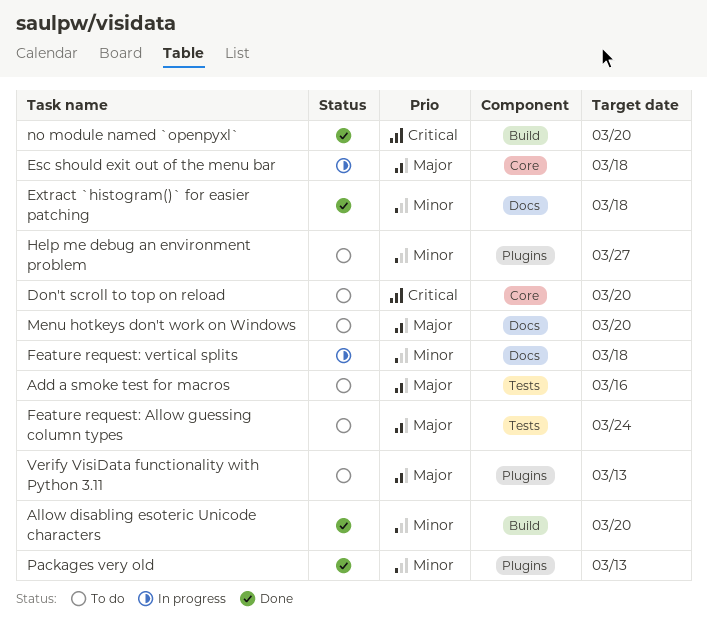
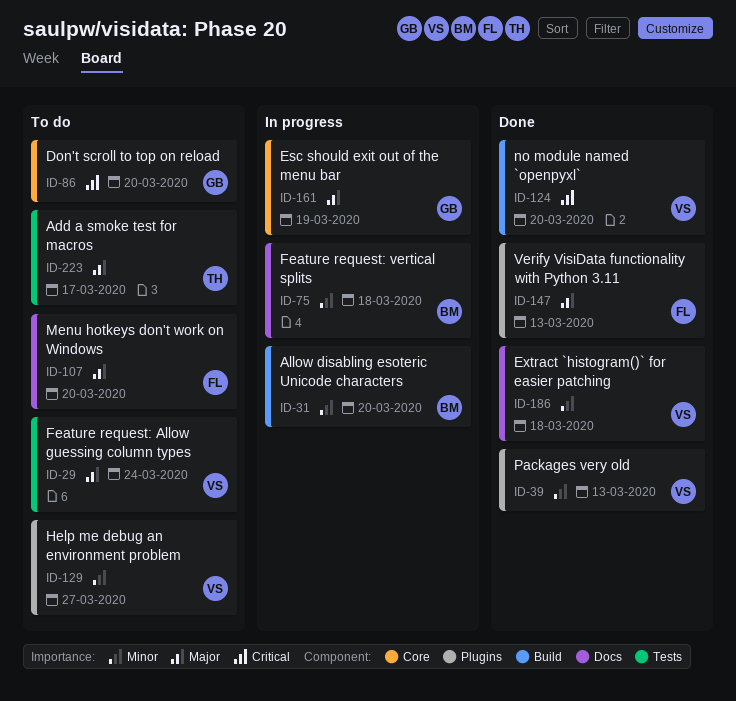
Add a smoke test for macros, due: Mar 16 -> Mar 17
Allow disabling esoteric Unicode characters, status: Done -> In progress
Esc should exit out of the menu bar, due: Mar 18 -> Mar 19
Verify VisiData functionality with Python 3.11, status: To do -> Done

